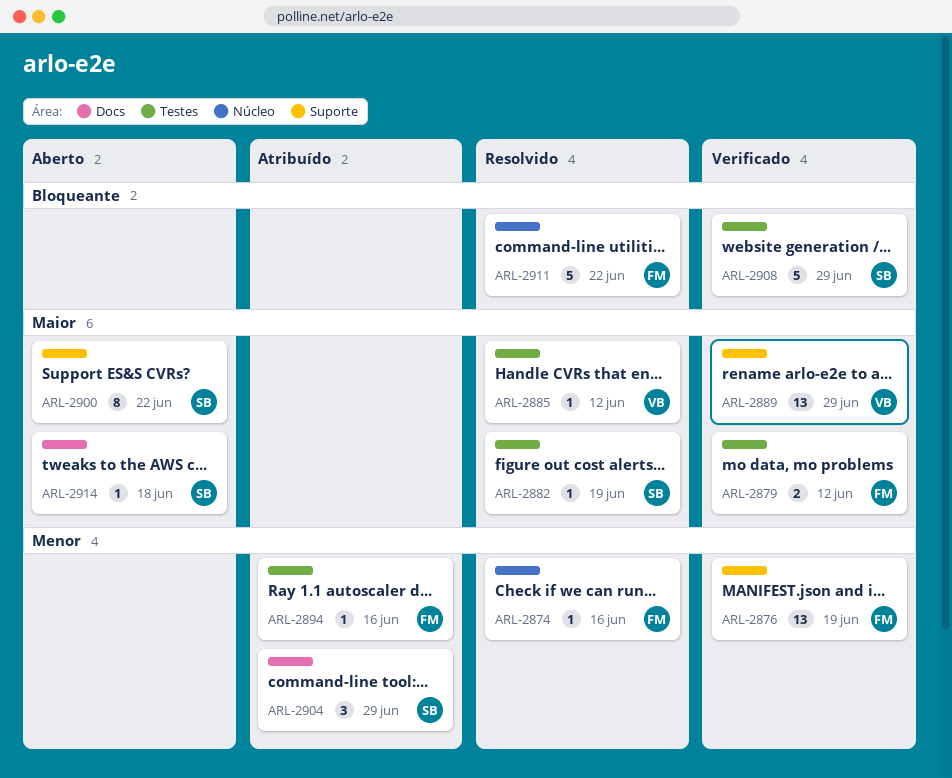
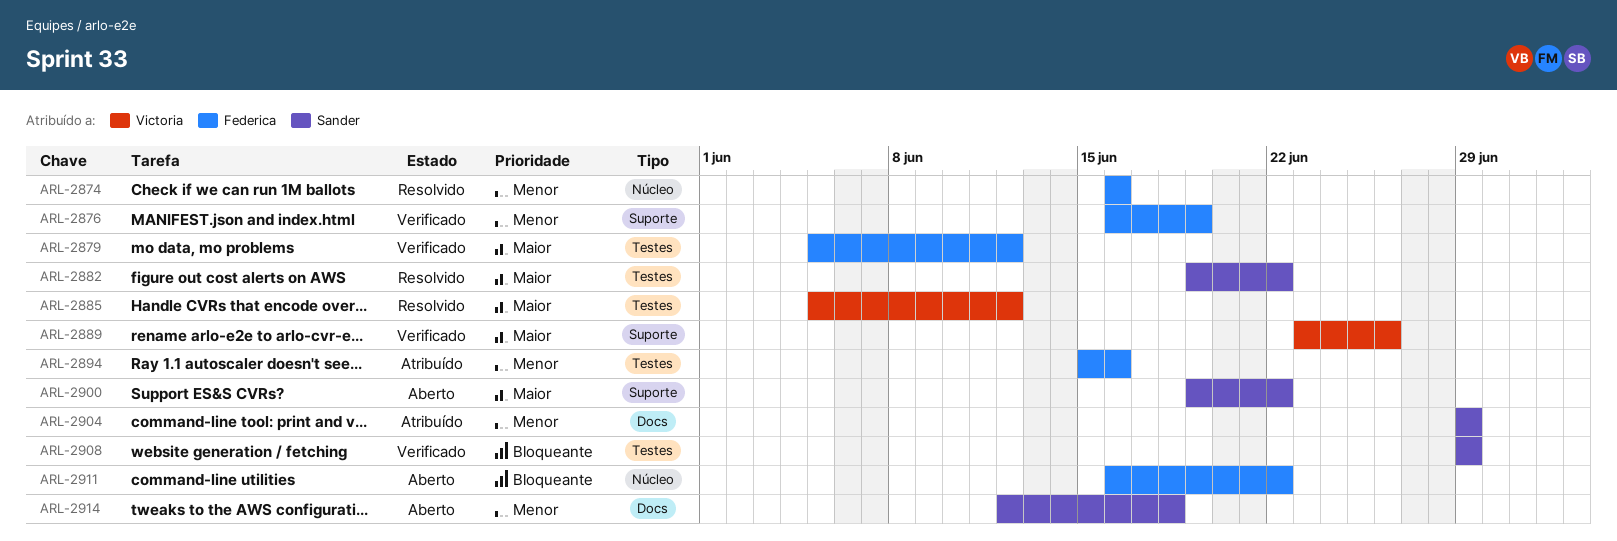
ARL-2882, due: Jun 19 -> Jun 22
ARL-2889, due: Jun 29 -> Jun 26
ARL-2911, status: Resolvido -> Aberto
ARL-2914, priority: Maior -> Menor

